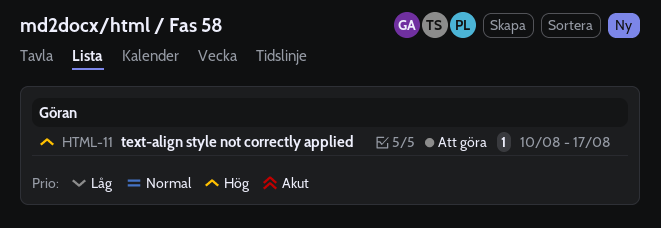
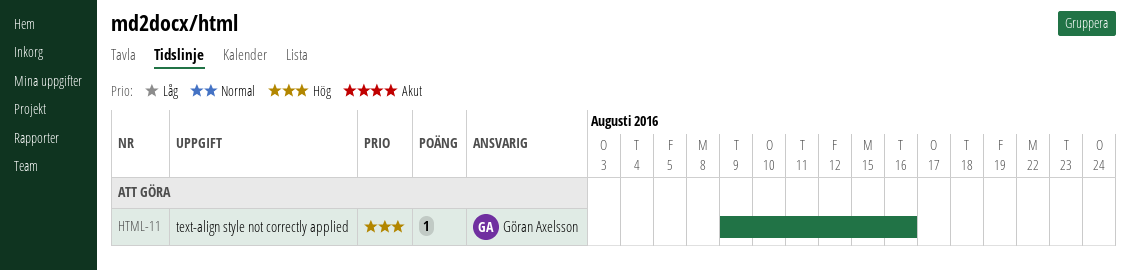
HTML-11, start: Aug 10 -> Aug 9
HTML-11, due: Aug 17 -> Aug 16

